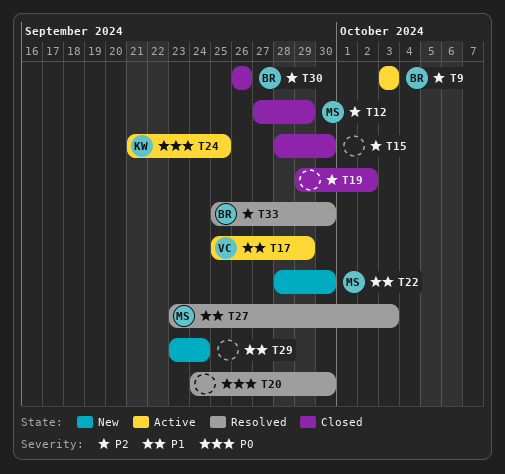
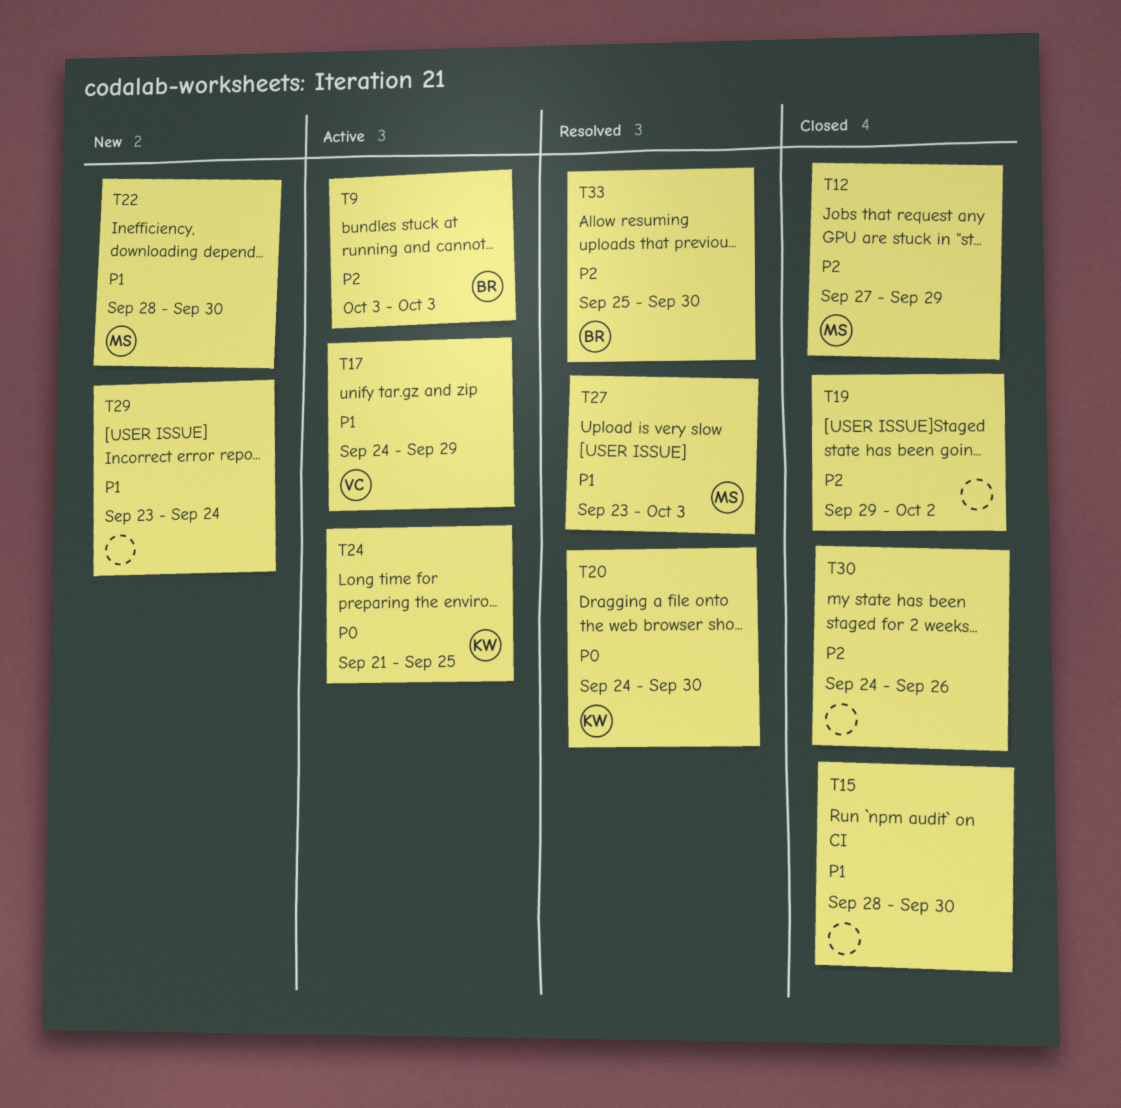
T15, priority: P2 -> P1
T17, start: Sep 25 -> Sep 24
T20, owner: none -> KW
T30, owner: BR -> none
T30, start: Sep 26 -> Sep 24

